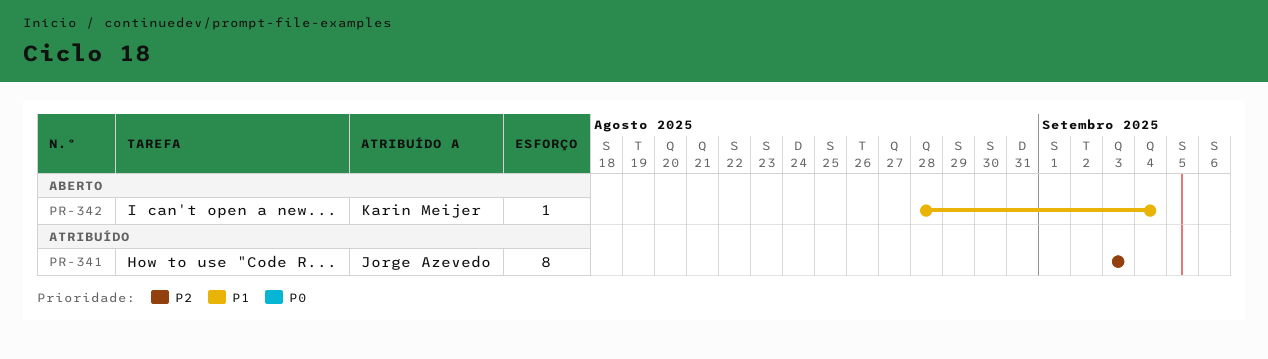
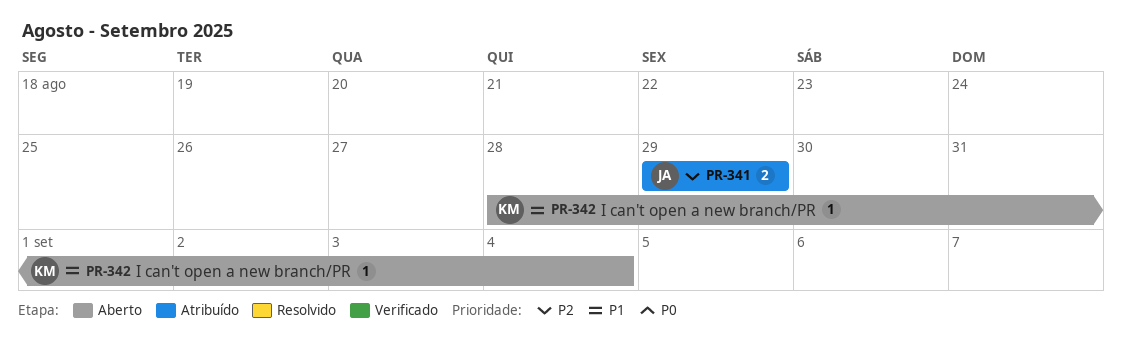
PR-341, estimate: 8 -> 2
PR-341, start: Sep 3 -> Aug 29
PR-341, due: Sep 3 -> Aug 29

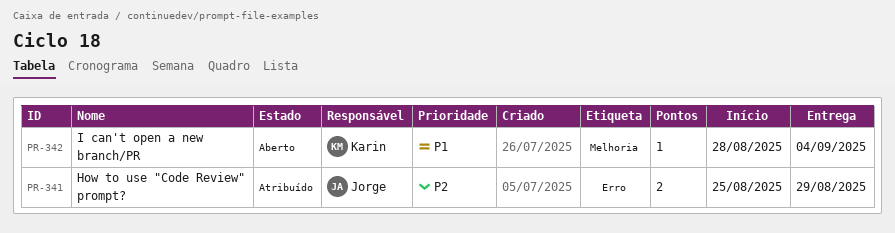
PR-341, start: Aug 29 -> Aug 25

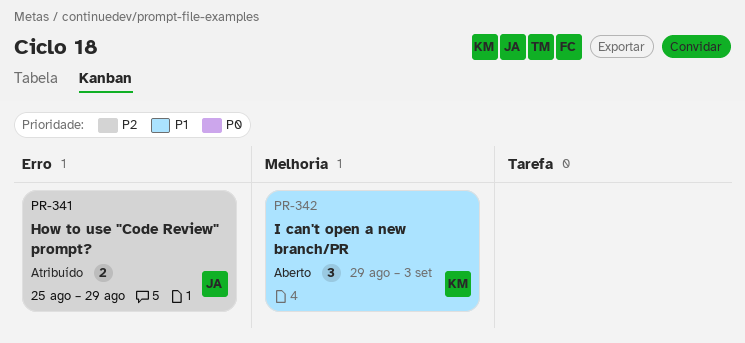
PR-342, estimate: 1 -> 3
PR-342, start: Aug 28 -> Aug 29
PR-342, due: Sep 4 -> Sep 3

